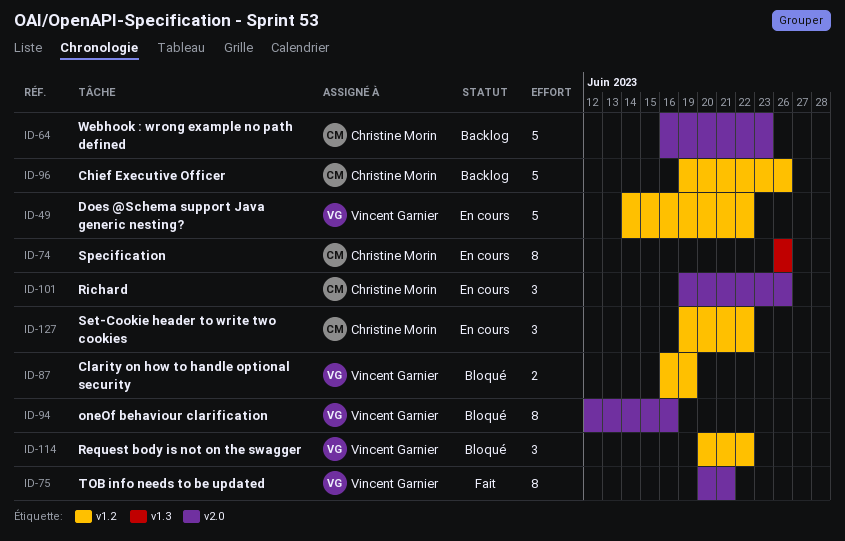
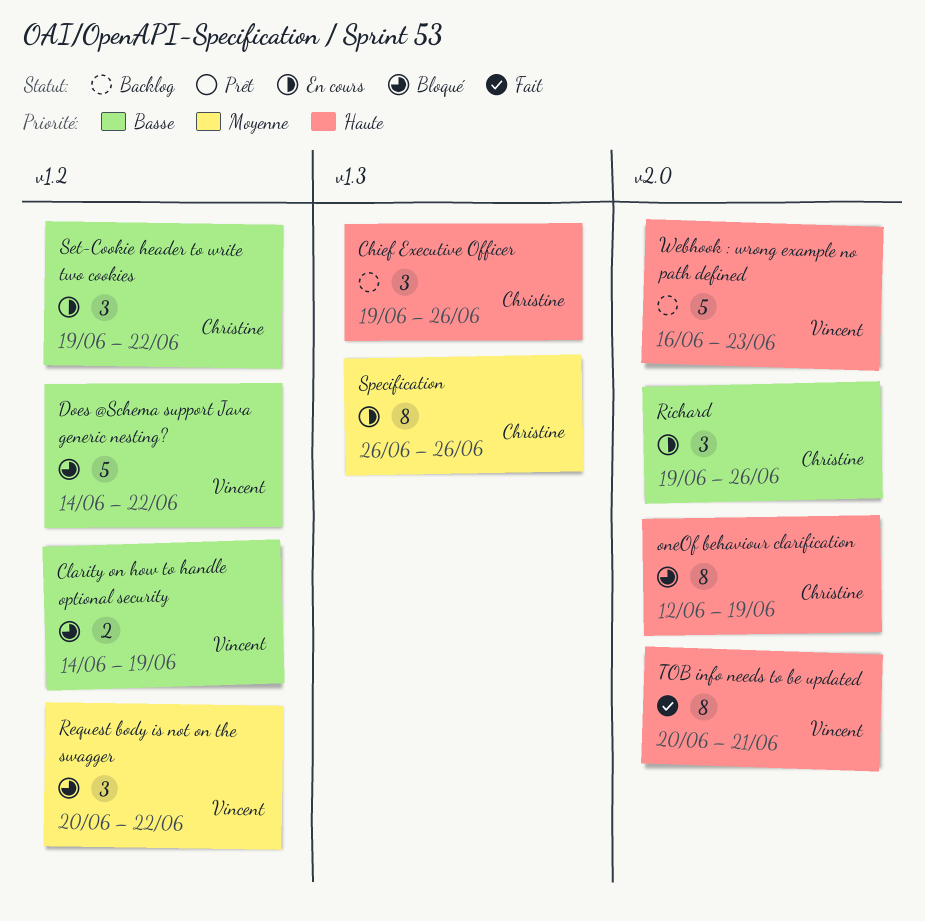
Chief Executive Officer, label: v1.2 -> v1.3
Chief Executive Officer, estimate: 5 -> 3
Clarity on how to handle optional security, start: Jun 16 -> Jun 14
Does @Schema support Java generic nesting?, status: En cours -> Bloqué
oneOf behaviour clarification, owner: Vincent Garnier -> Christine Morin
oneOf behaviour clarification, due: Jun 16 -> Jun 19
Webhook : wrong example no path defined, owner: Christine Morin -> Vincent Garnier

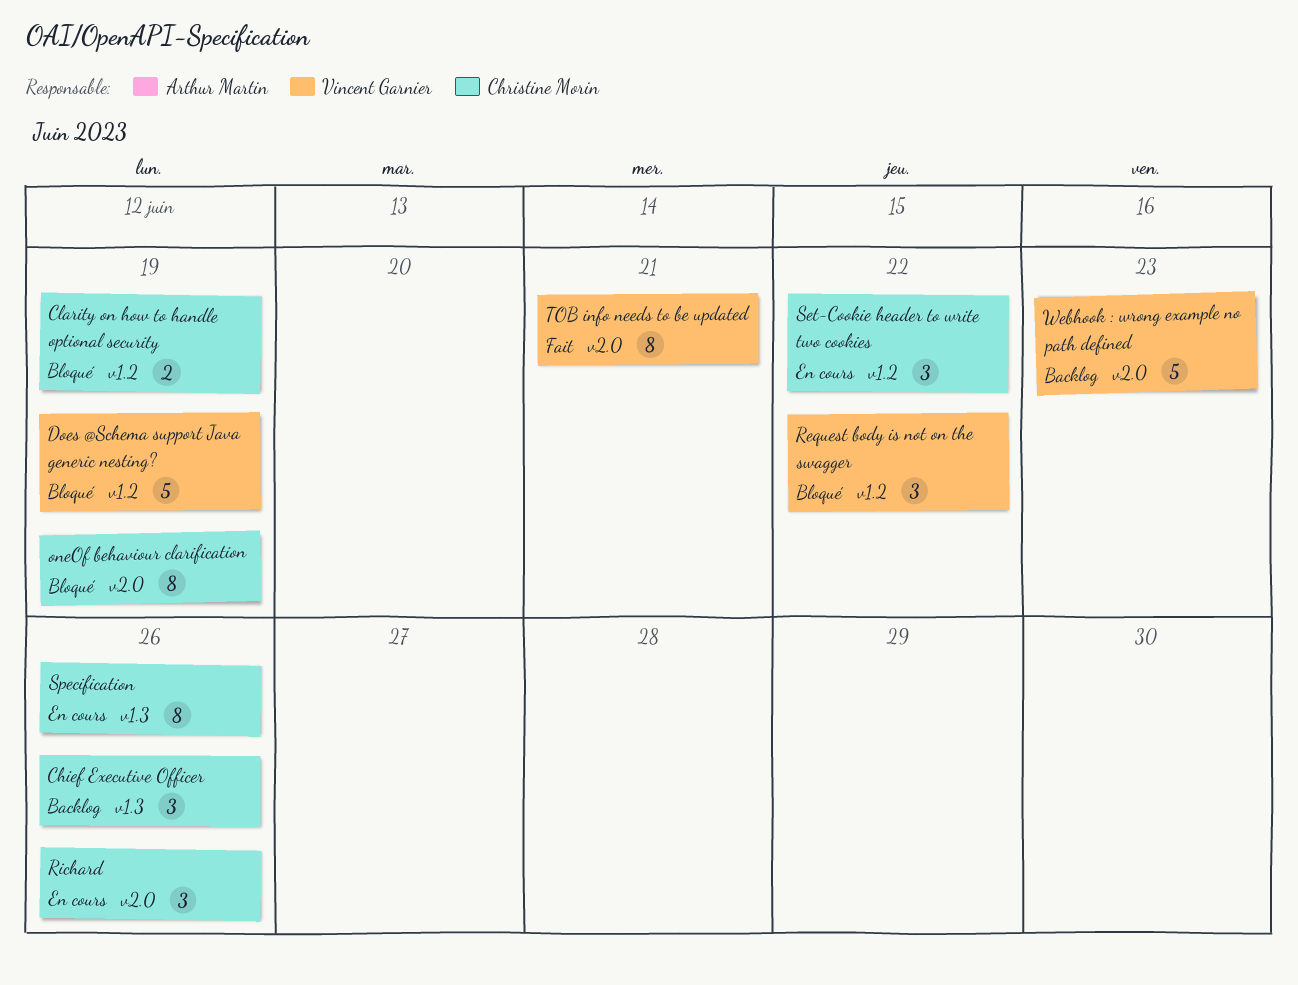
Clarity on how to handle optional security, owner: Vincent Garnier -> Christine Morin
Does @Schema support Java generic nesting?, due: Jun 22 -> Jun 19

